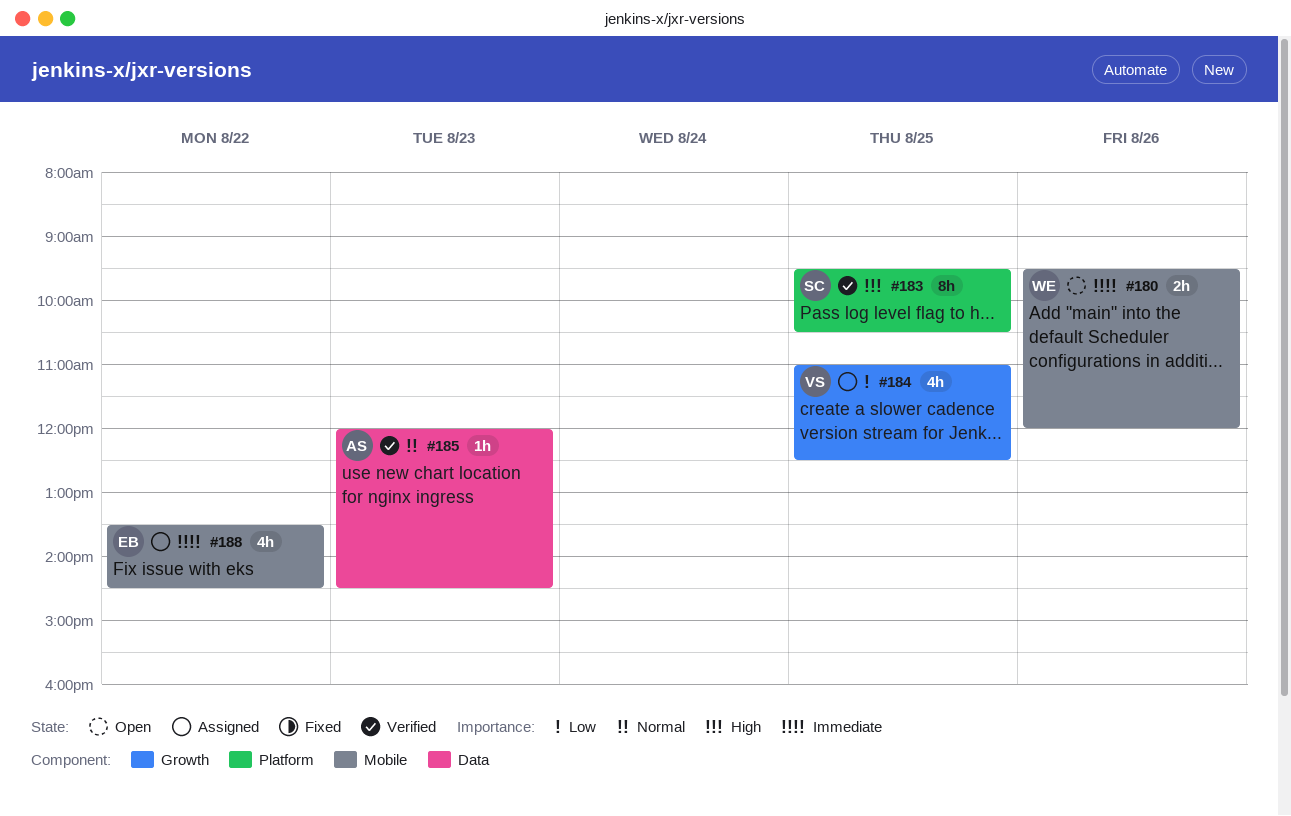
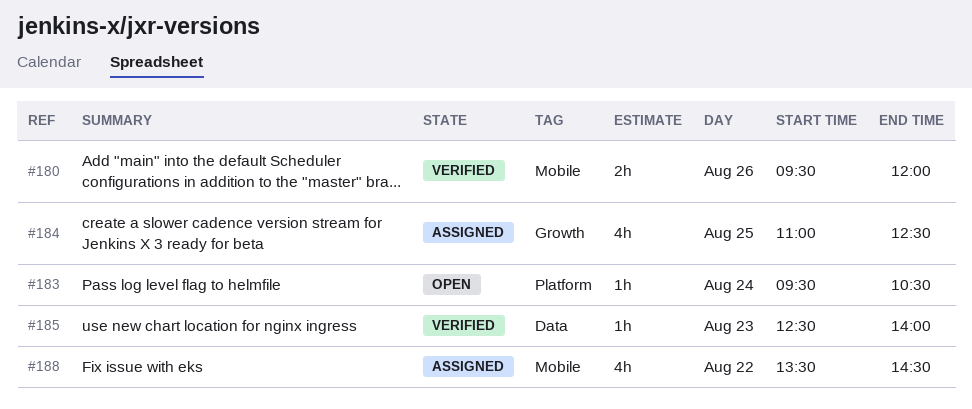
#180, status: Open -> Verified
#183, status: Verified -> Open
#183, estimate: 8h -> 1h
#183, day: Aug 25 -> Aug 24
#185, begins: 12:00 -> 12:30
#185, ends: 14:30 -> 14:00

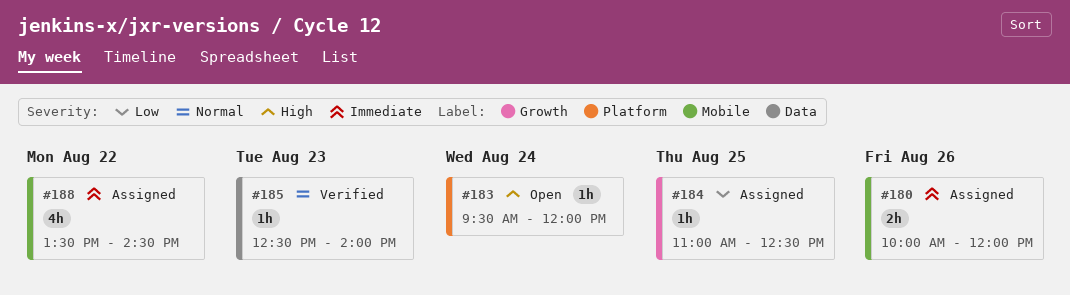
#180, status: Verified -> Assigned
#180, begins: 09:30 -> 10:00
#183, ends: 10:30 -> 12:00
#184, estimate: 4h -> 1h

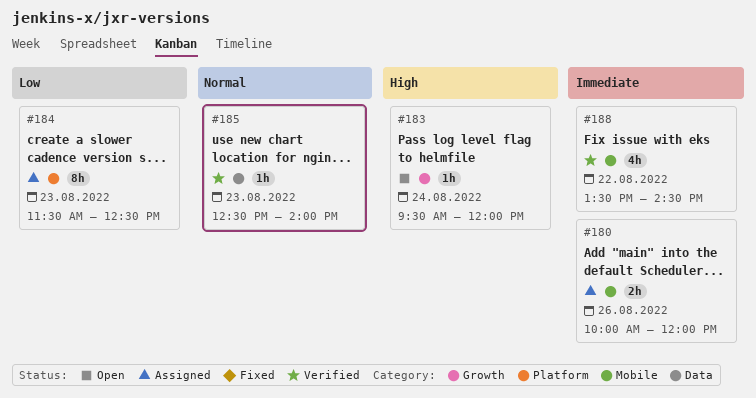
#183, label: Platform -> Growth
#184, label: Growth -> Platform
#184, estimate: 1h -> 8h
#184, day: Aug 25 -> Aug 23
#184, begins: 11:00 -> 11:30
#188, status: Assigned -> Verified

